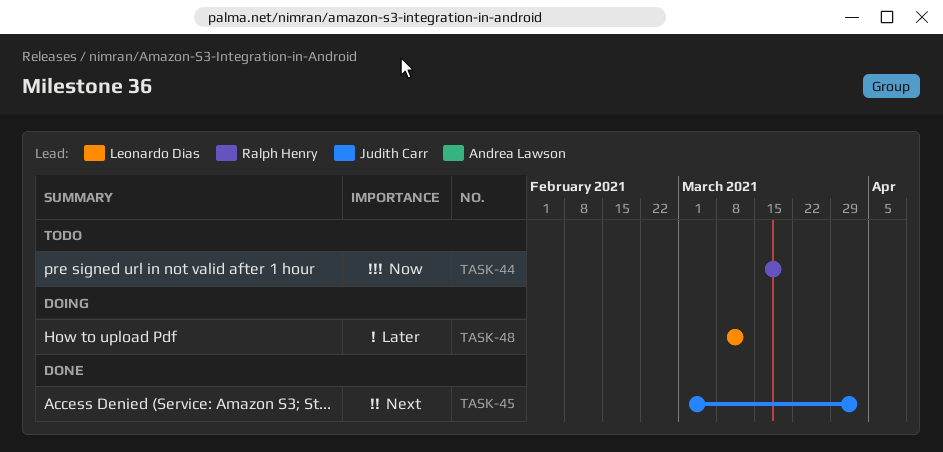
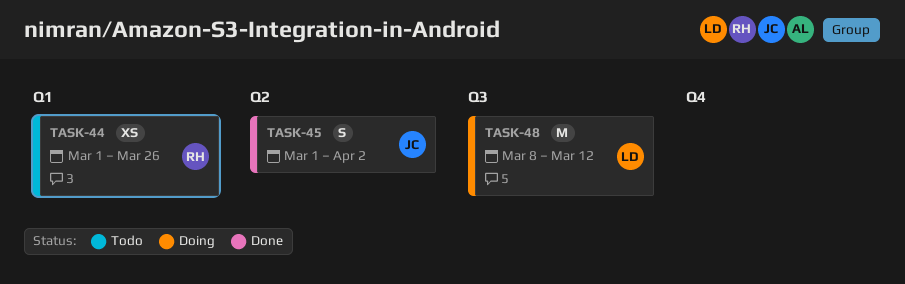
TASK-44, start: Mar 15 -> Mar 1
TASK-44, due: Mar 19 -> Mar 26

